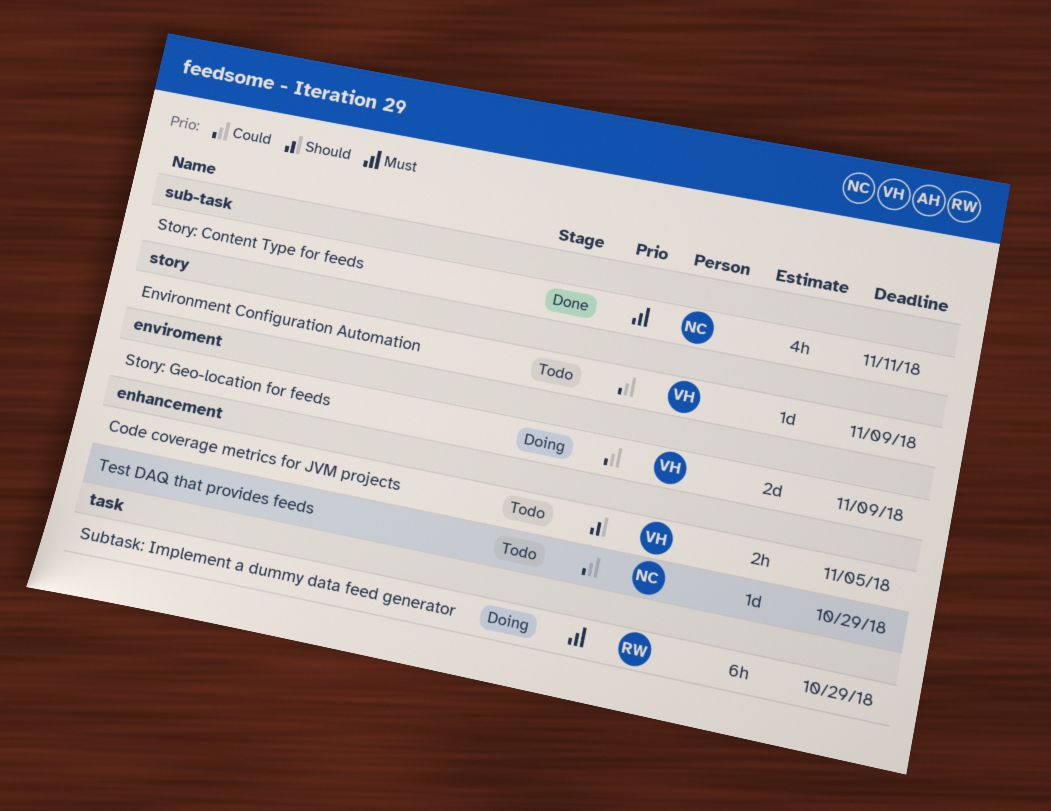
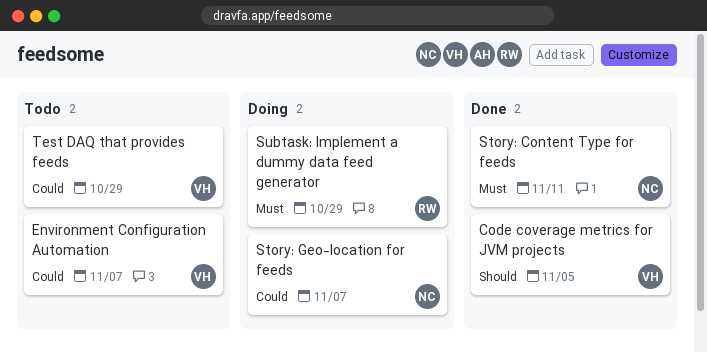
Code coverage metrics for JVM projects, status: Todo -> Done
Environment Configuration Automation, due: Nov 9 -> Nov 7
Story: Geo-location for feeds, owner: VH -> NC
Story: Geo-location for feeds, due: Nov 9 -> Nov 7
Test DAQ that provides feeds, owner: NC -> VH

